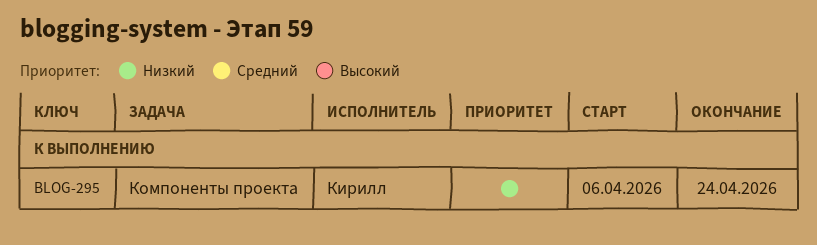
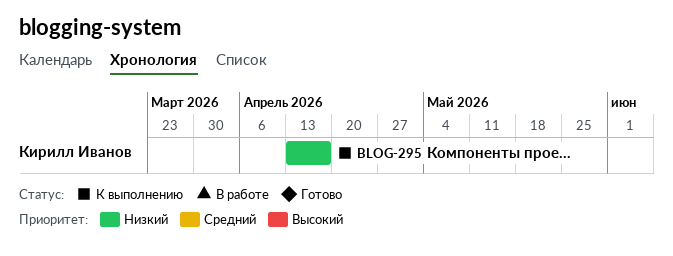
BLOG-295, start: Apr 6 -> Apr 13
BLOG-295, due: Apr 24 -> Apr 17

